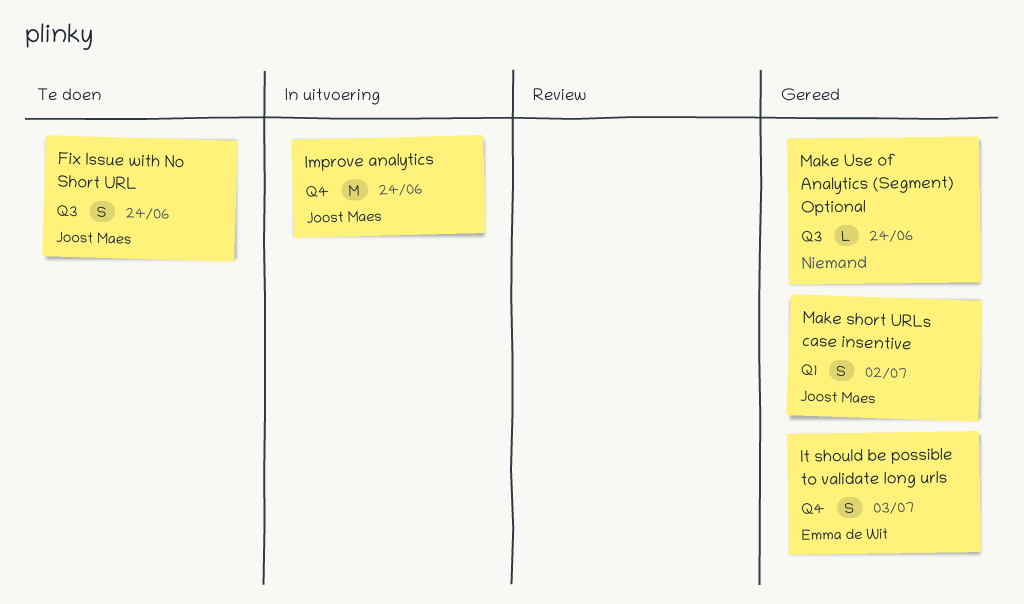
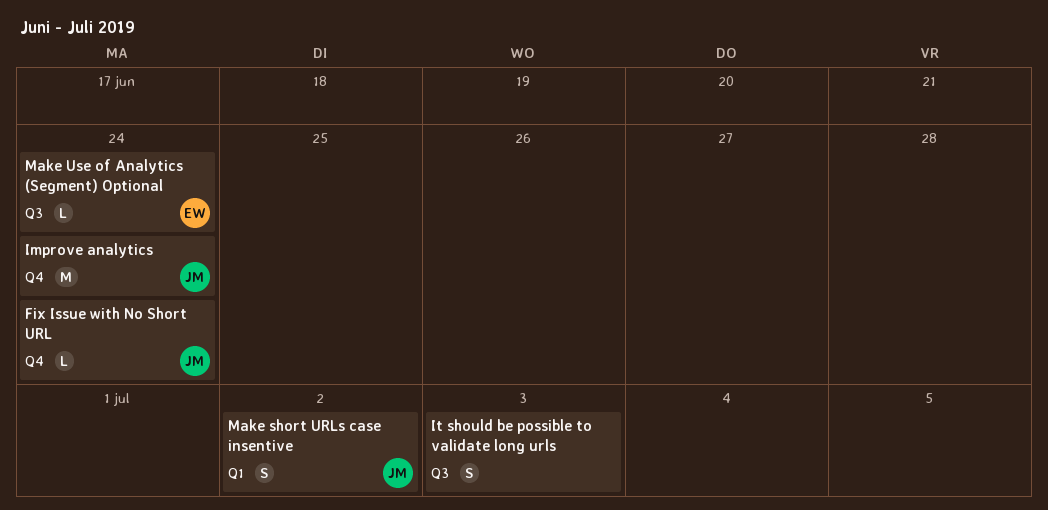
Fix Issue with No Short URL, label: Q3 -> Q4
Fix Issue with No Short URL, estimate: S -> L
It should be possible to validate long urls, owner: Emma de Wit -> none
It should be possible to validate long urls, label: Q4 -> Q3
Make Use of Analytics (Segment) Optional, owner: none -> Emma de Wit

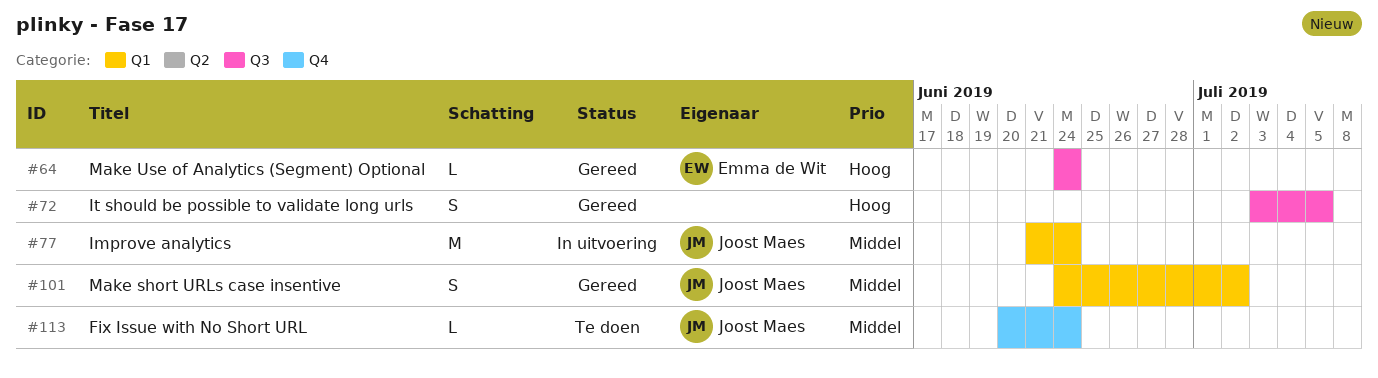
Improve analytics, label: Q4 -> Q1
It should be possible to validate long urls, due: Jul 3 -> Jul 5

